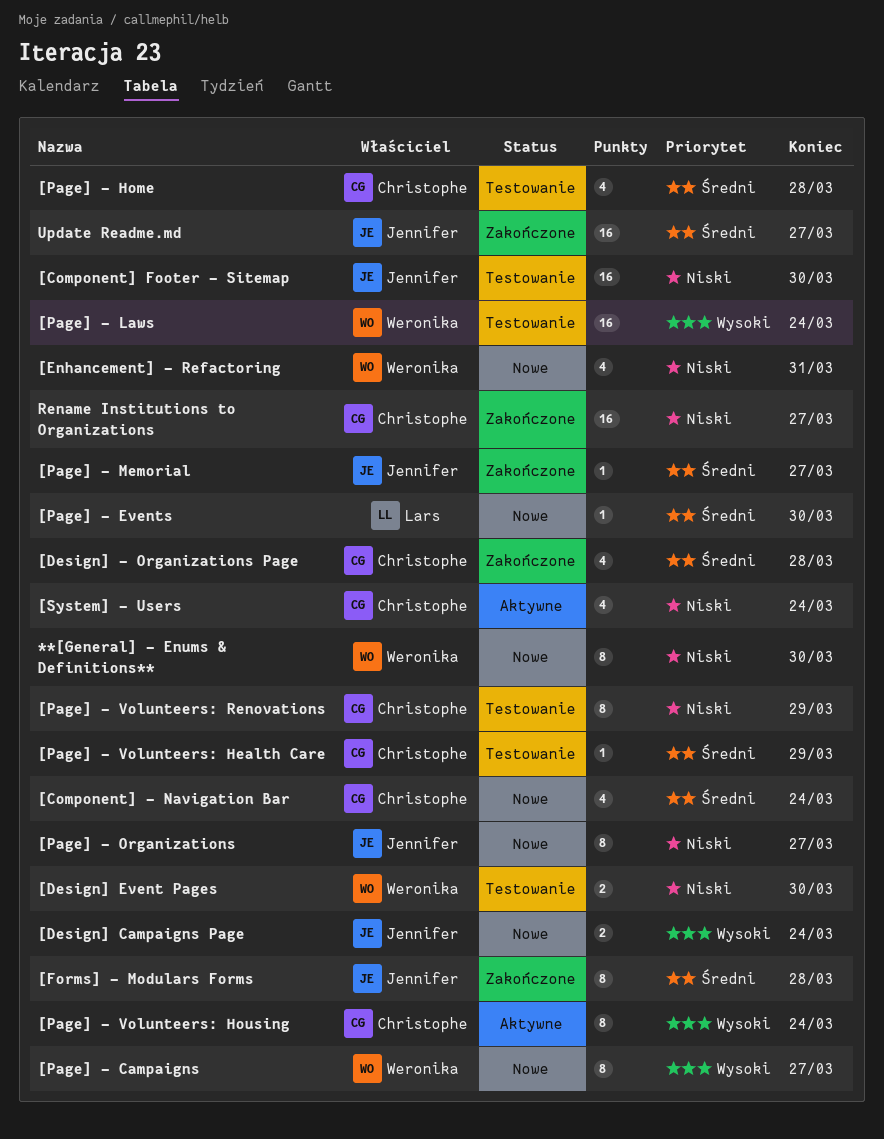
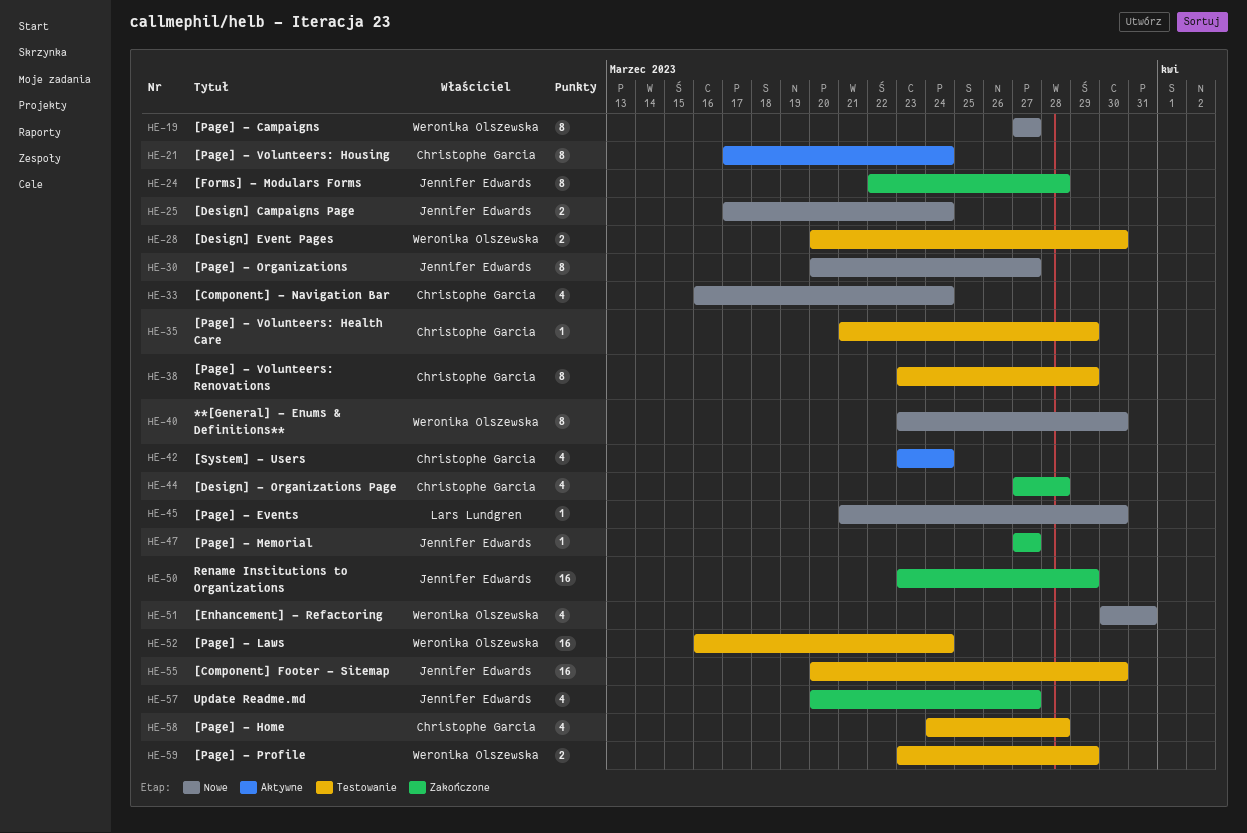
[Page] - Profile: none -> present
Rename Institutions to Organizations, owner: Christophe Garcia -> Jennifer Edwards
Rename Institutions to Organizations, due: Mar 27 -> Mar 29
Update Readme.md, estimate: 16 -> 4

